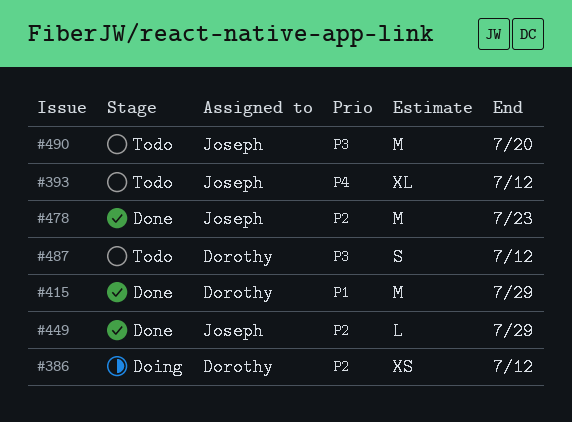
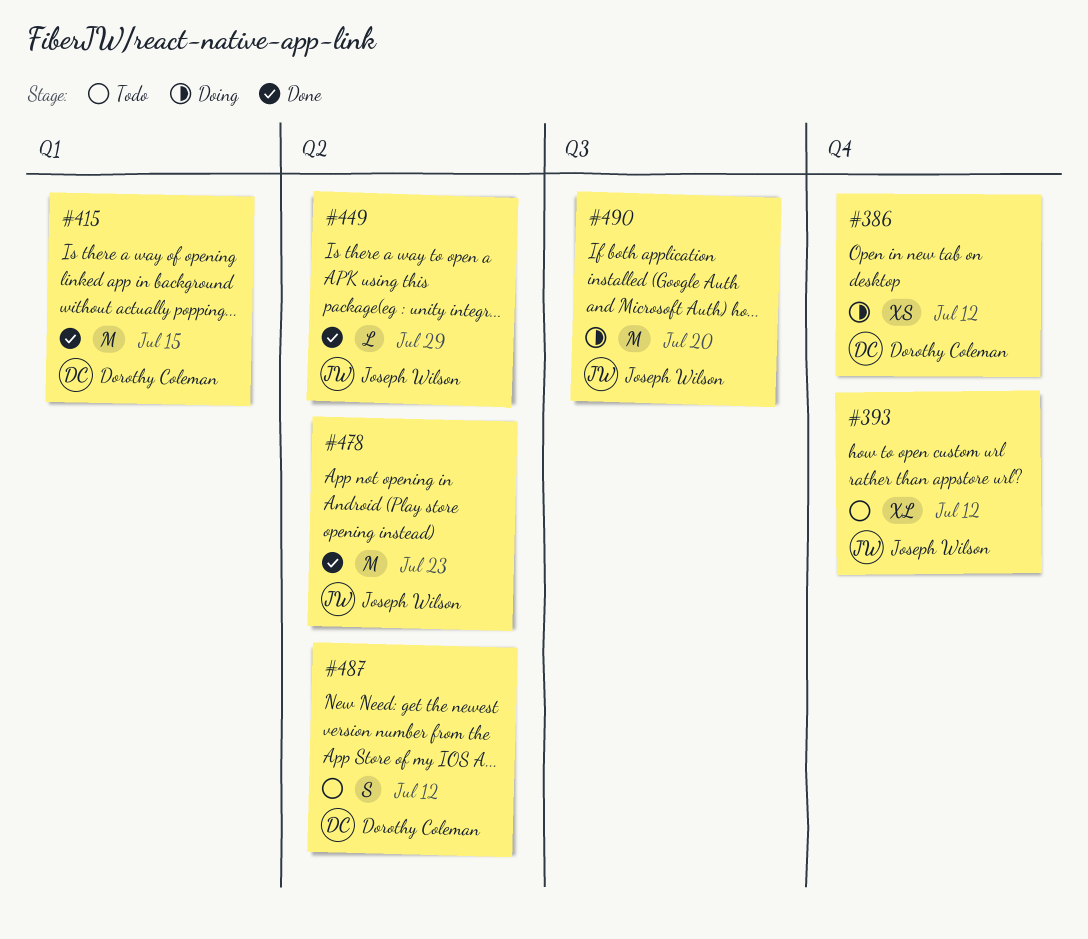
#415, due: Jul 29 -> Jul 15
#490, status: Todo -> Doing

